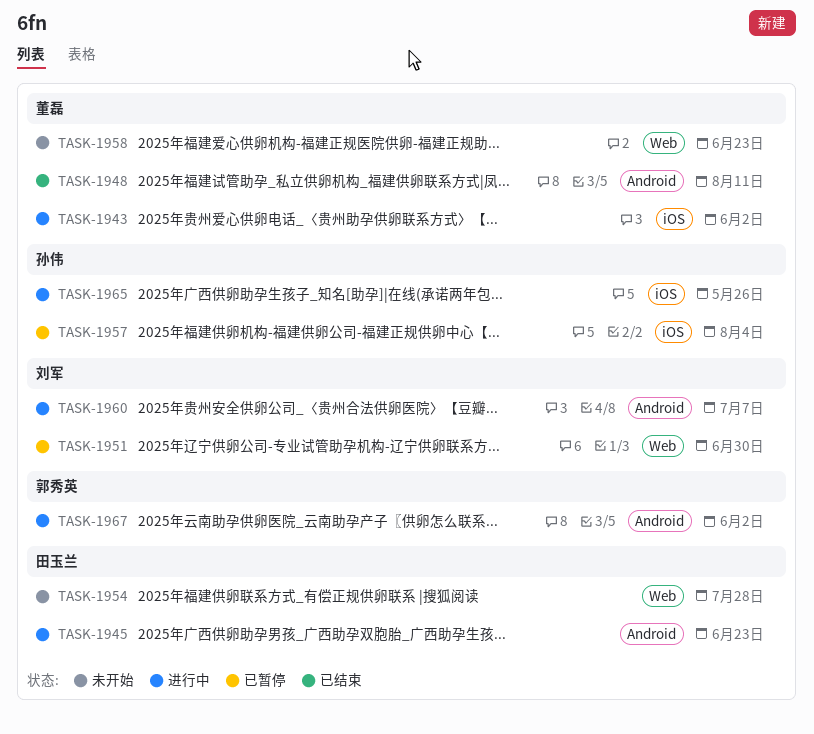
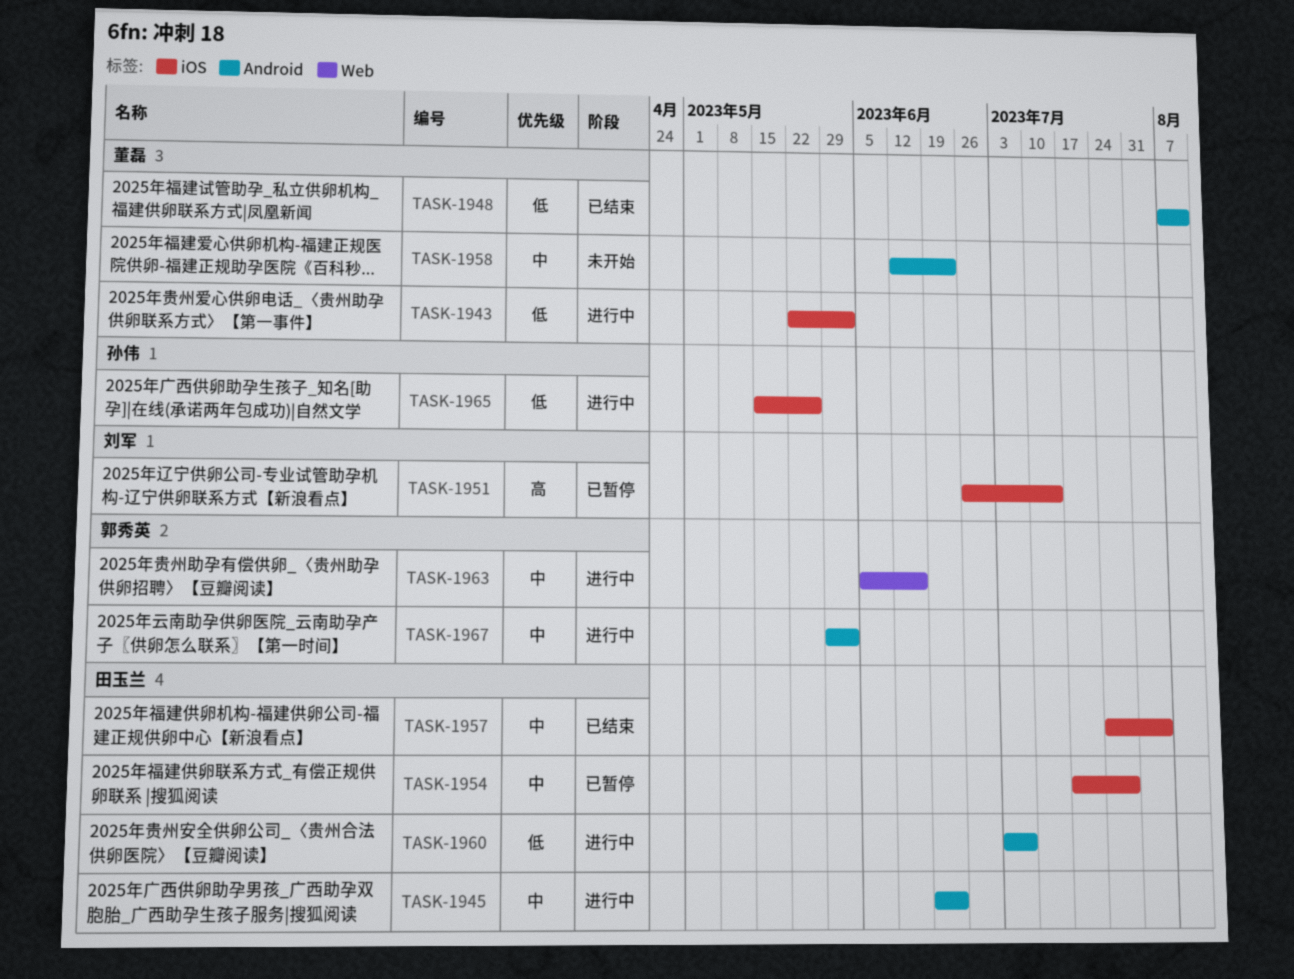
TASK-1951, label: Web -> iOS
TASK-1951, due: Jun 30 -> Jul 14
TASK-1954, status: 未开始 -> 已暂停
TASK-1954, label: Web -> iOS
TASK-1957, status: 已暂停 -> 已结束
TASK-1957, owner: 孙伟 -> 田玉兰
TASK-1958, label: Web -> Android
TASK-1960, owner: 刘军 -> 田玉兰
TASK-1963: none -> present

